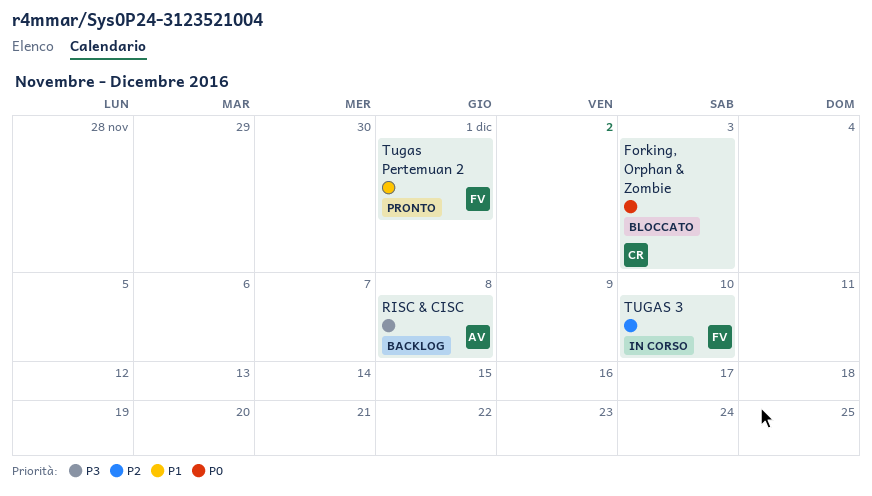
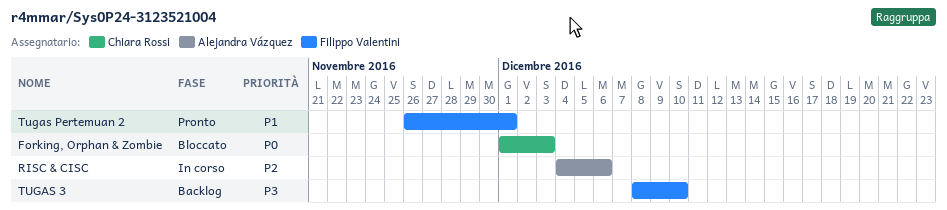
RISC & CISC, status: Backlog -> In corso
RISC & CISC, priority: P3 -> P2
RISC & CISC, due: Dec 8 -> Dec 6
TUGAS 3, status: In corso -> Backlog
TUGAS 3, priority: P2 -> P3

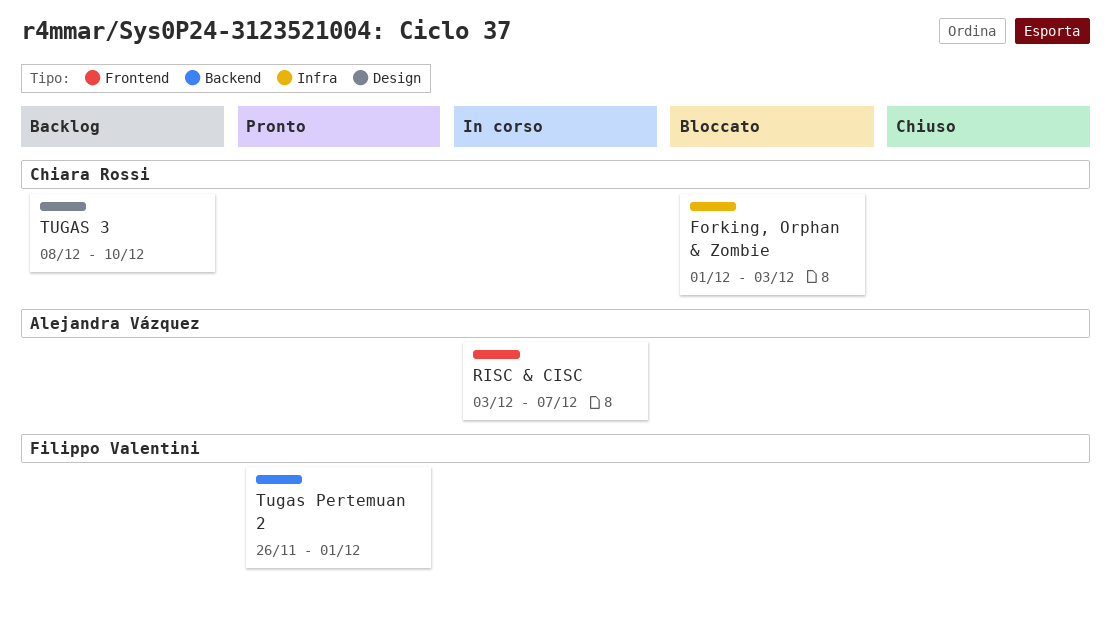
RISC & CISC, start: Dec 4 -> Dec 3
RISC & CISC, due: Dec 6 -> Dec 7
TUGAS 3, owner: Filippo Valentini -> Chiara Rossi

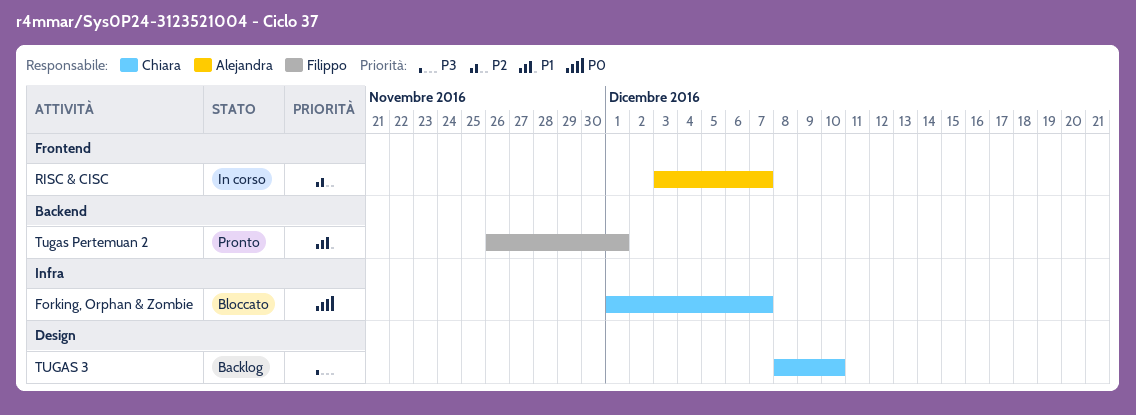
Forking, Orphan & Zombie, due: Dec 3 -> Dec 7

